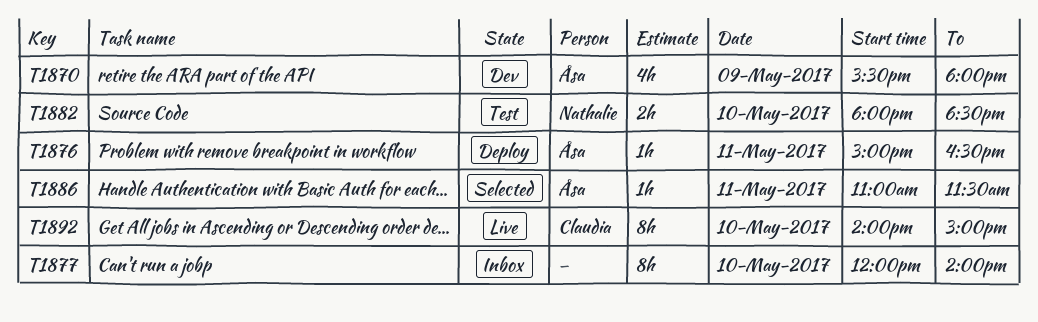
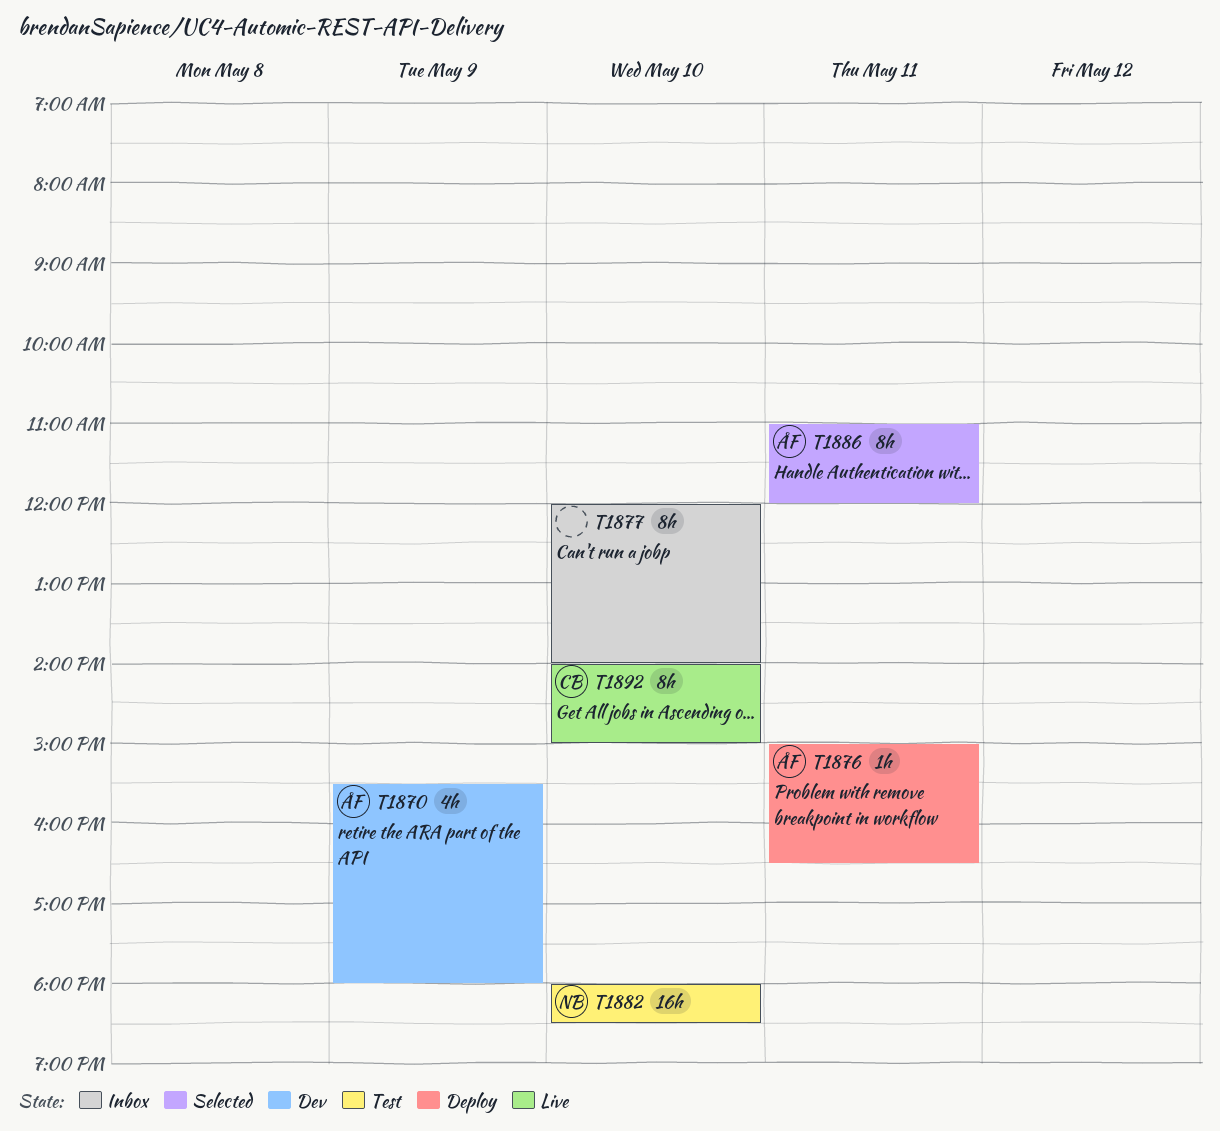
T1882, estimate: 2h -> 16h
T1886, estimate: 1h -> 8h
T1886, ends: 11:30 -> 12:00

